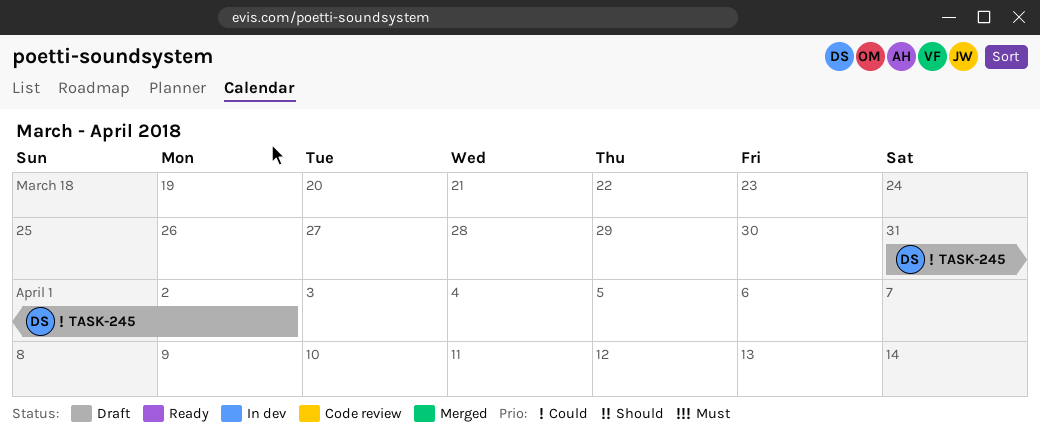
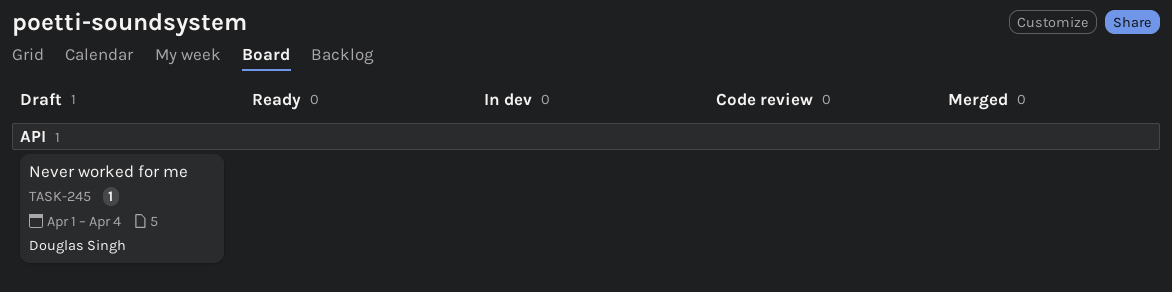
TASK-245, start: Mar 31 -> Apr 1
TASK-245, due: Apr 2 -> Apr 4

